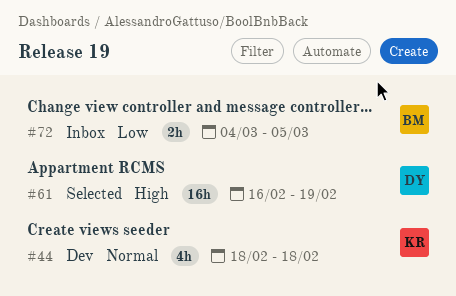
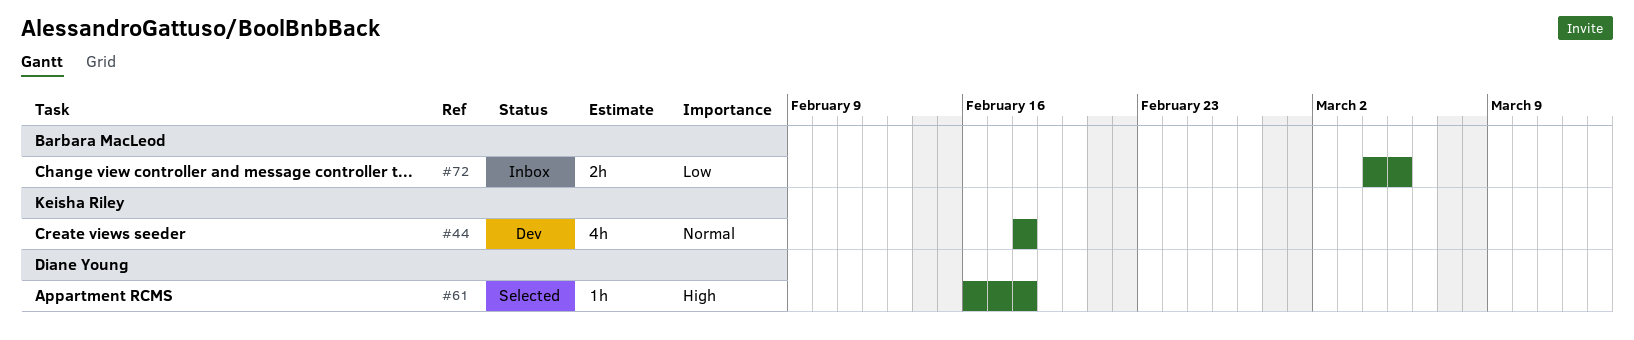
#61, estimate: 16h -> 1h
#61, due: Feb 19 -> Feb 18

